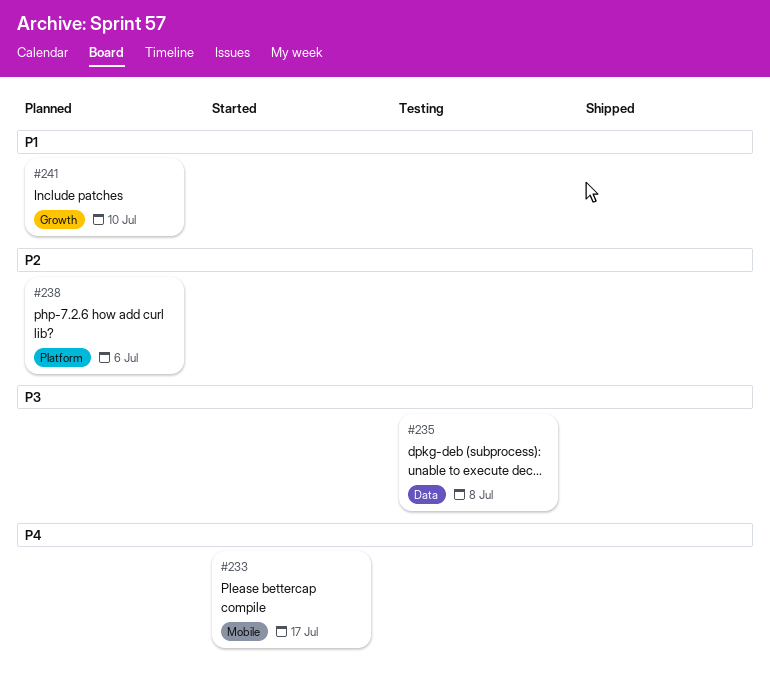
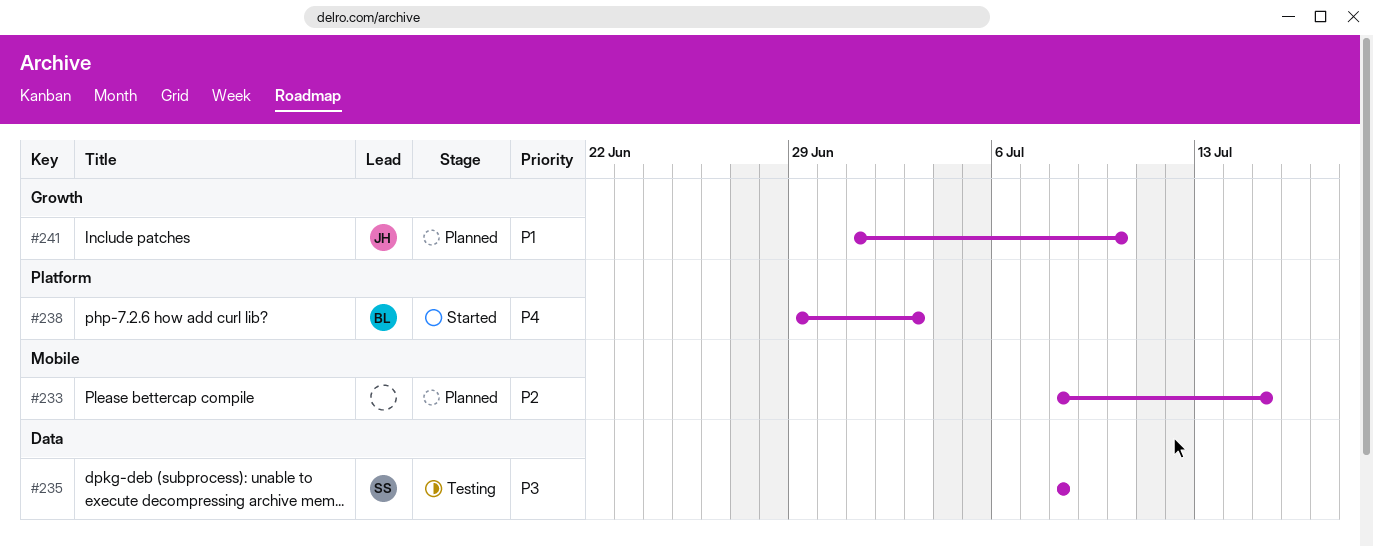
#233, status: Started -> Planned
#233, priority: P4 -> P2
#233, due: Jul 17 -> Jul 15
#238, status: Planned -> Started
#238, priority: P2 -> P4
#238, due: Jul 6 -> Jul 3

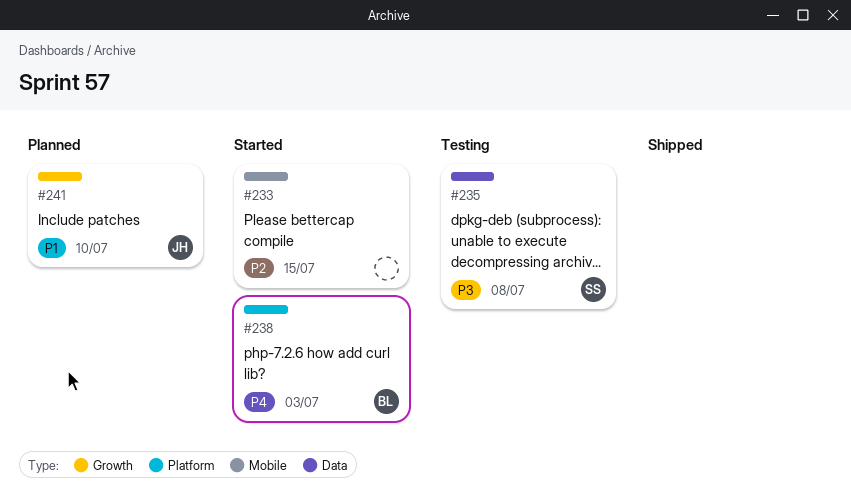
#233, status: Planned -> Started

